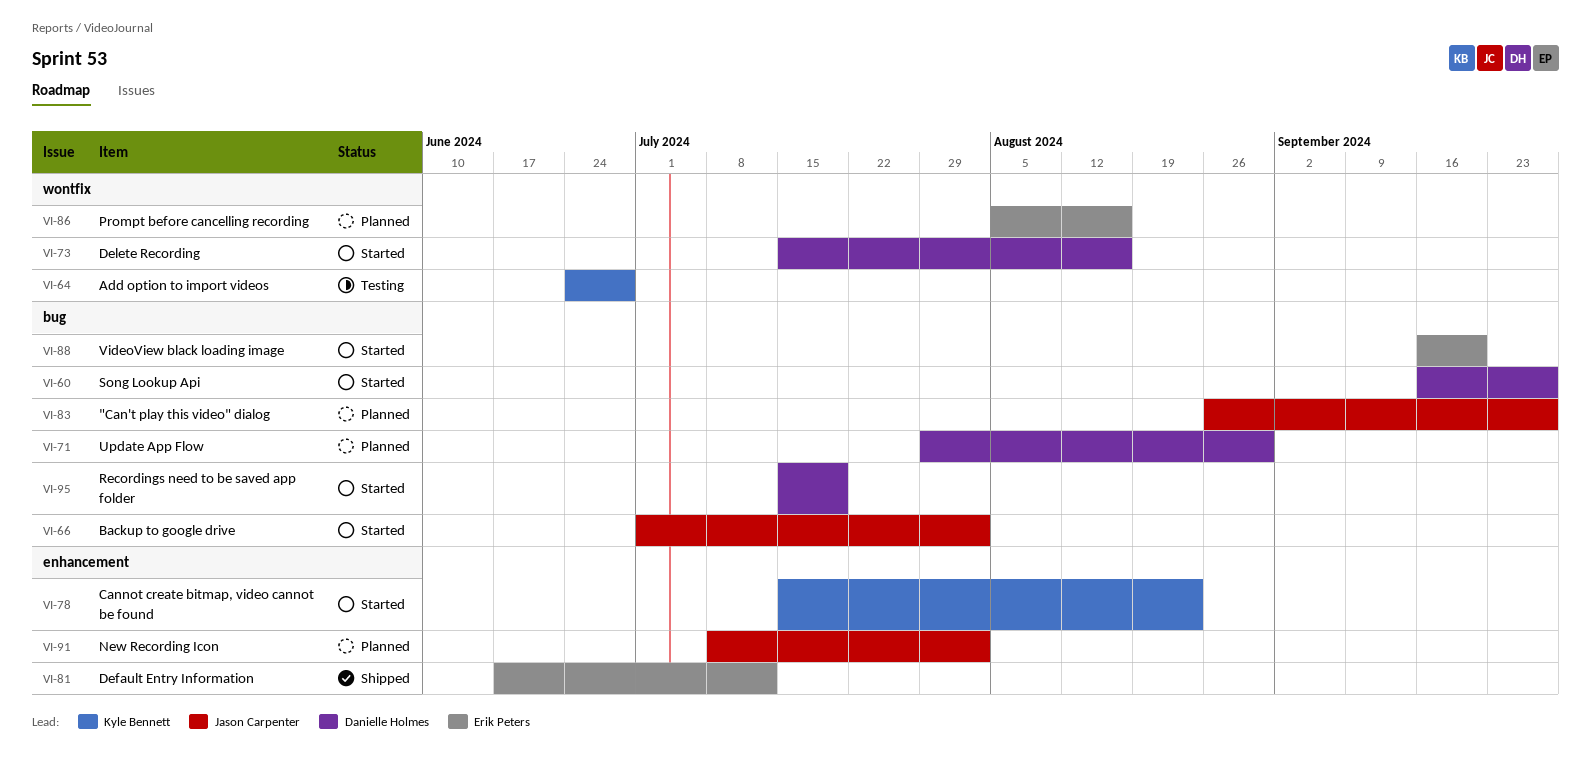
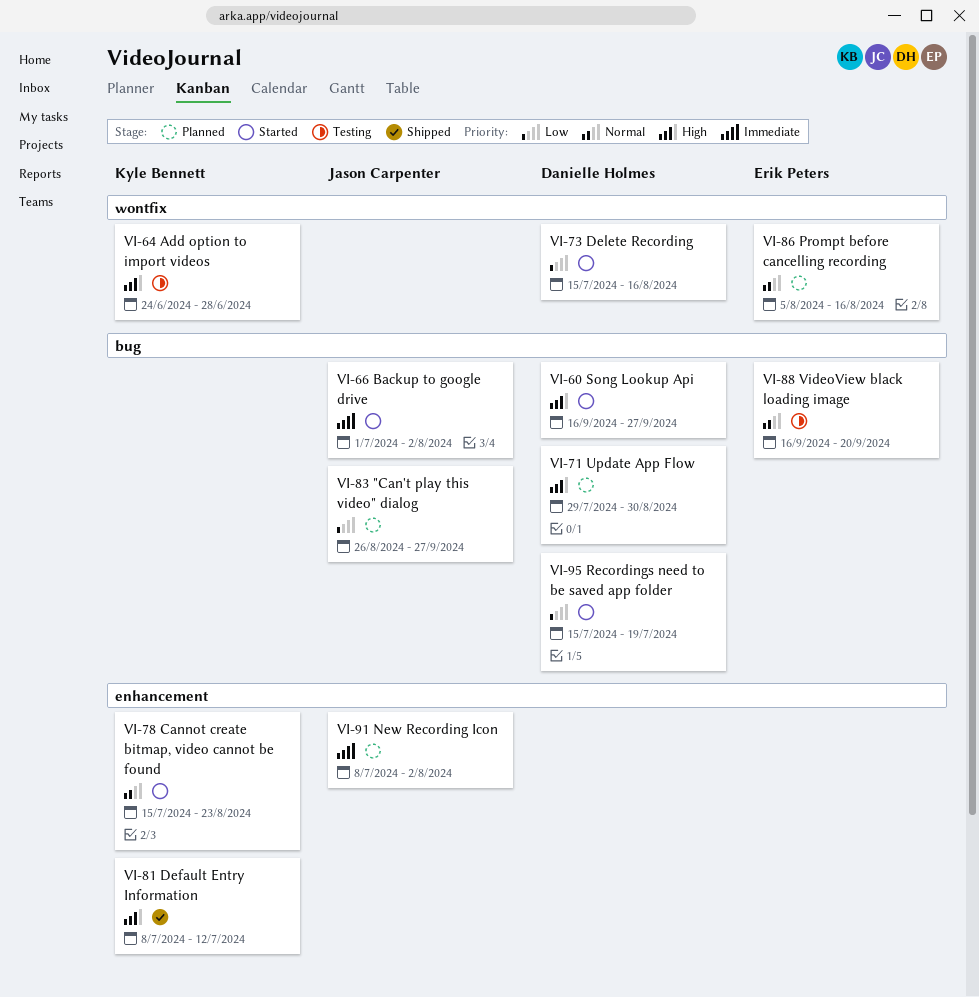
VI-81, owner: Erik Peters -> Kyle Bennett
VI-81, start: Jun 17 -> Jul 8
VI-88, status: Started -> Testing

